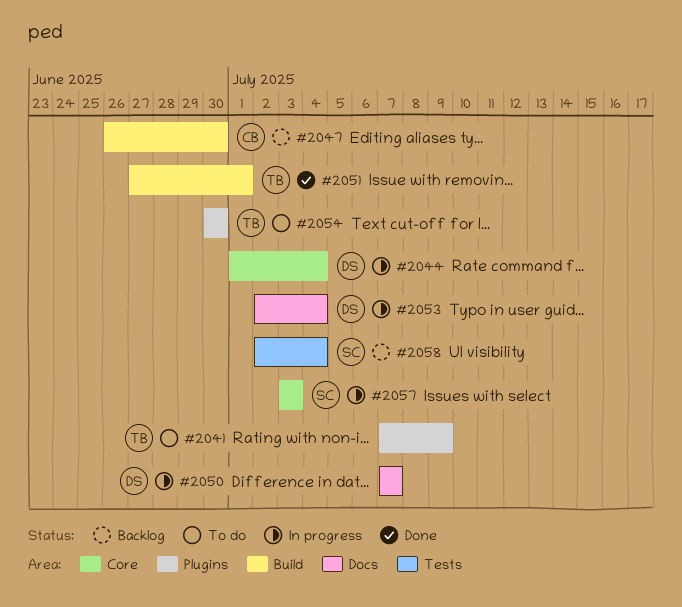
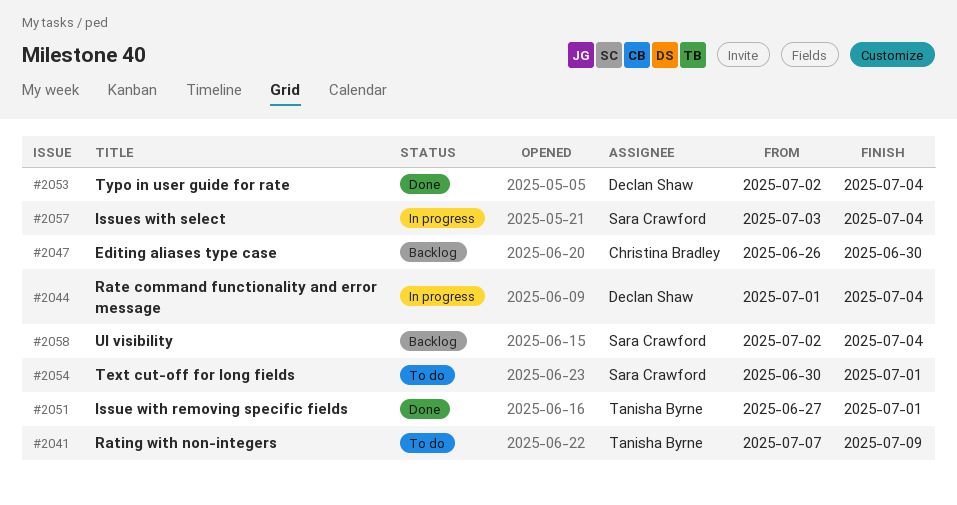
#2050: present -> none
#2053, status: In progress -> Done
#2054, owner: Tanisha Byrne -> Sara Crawford
#2054, due: Jun 30 -> Jul 1
#2057, due: Jul 3 -> Jul 4

